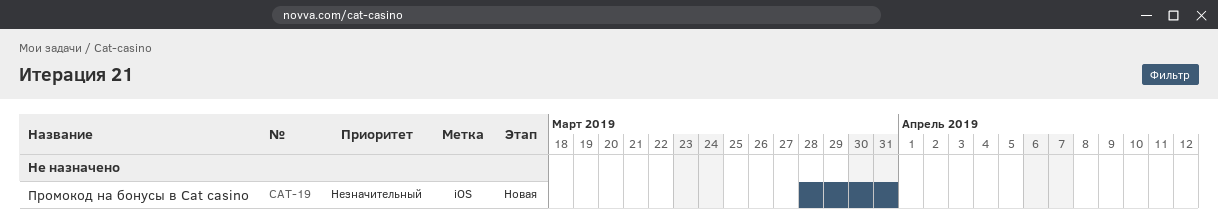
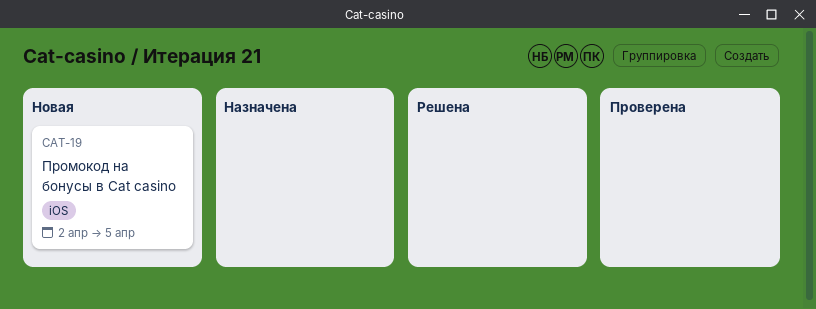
CAT-19, start: Mar 28 -> Apr 2
CAT-19, due: Mar 31 -> Apr 5

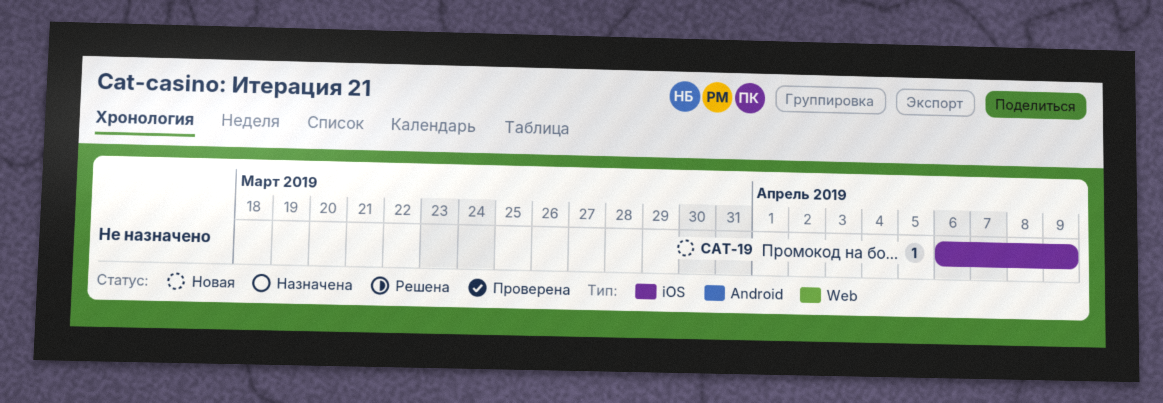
CAT-19, start: Apr 2 -> Apr 6
CAT-19, due: Apr 5 -> Apr 9

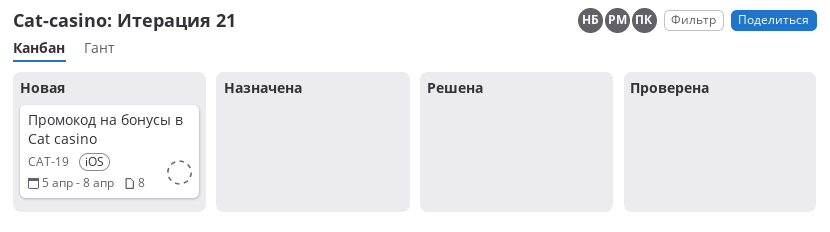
CAT-19, start: Apr 6 -> Apr 5
CAT-19, due: Apr 9 -> Apr 8

